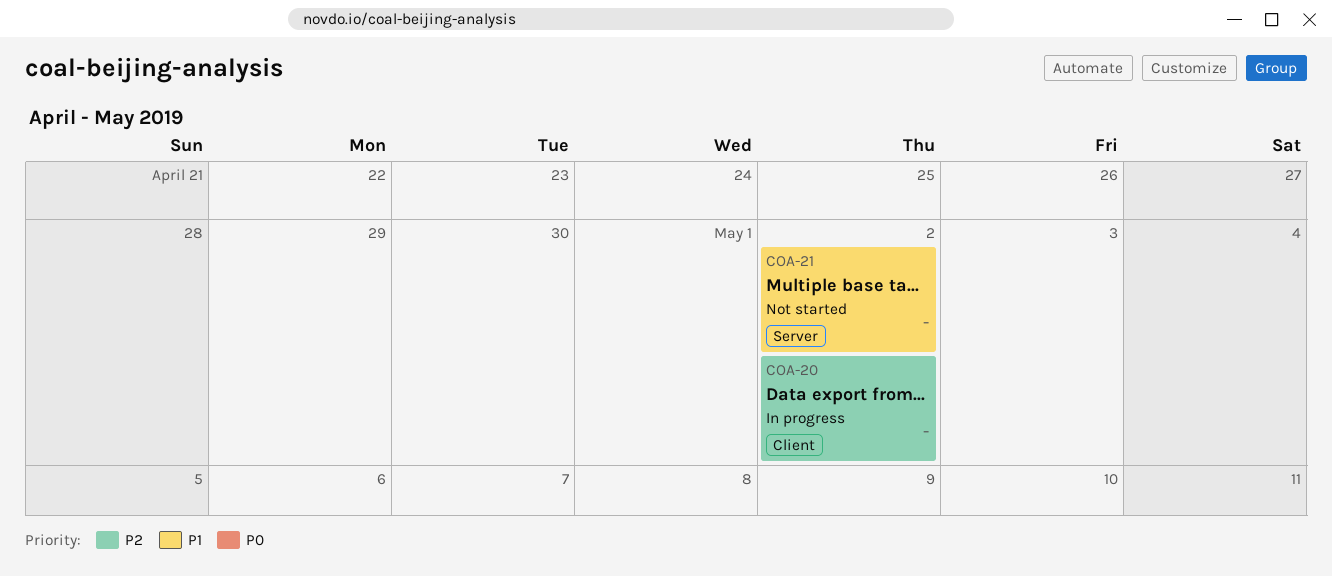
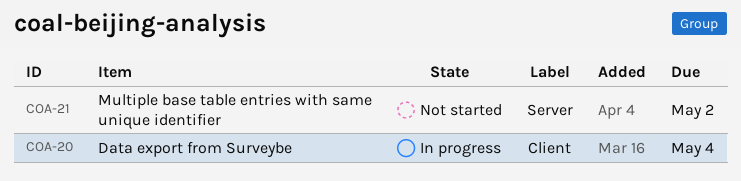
COA-20, due: May 2 -> May 4

